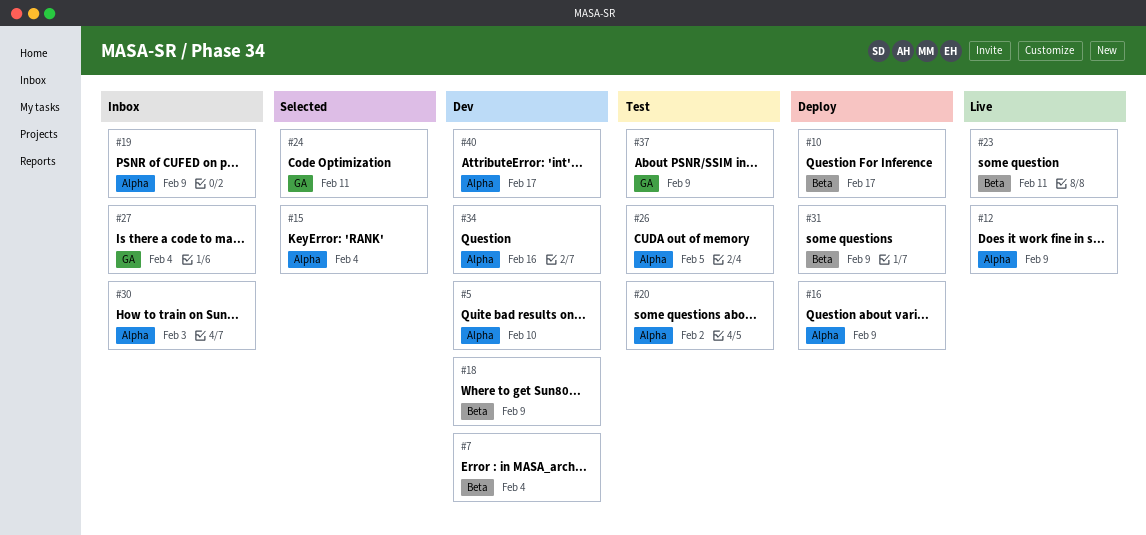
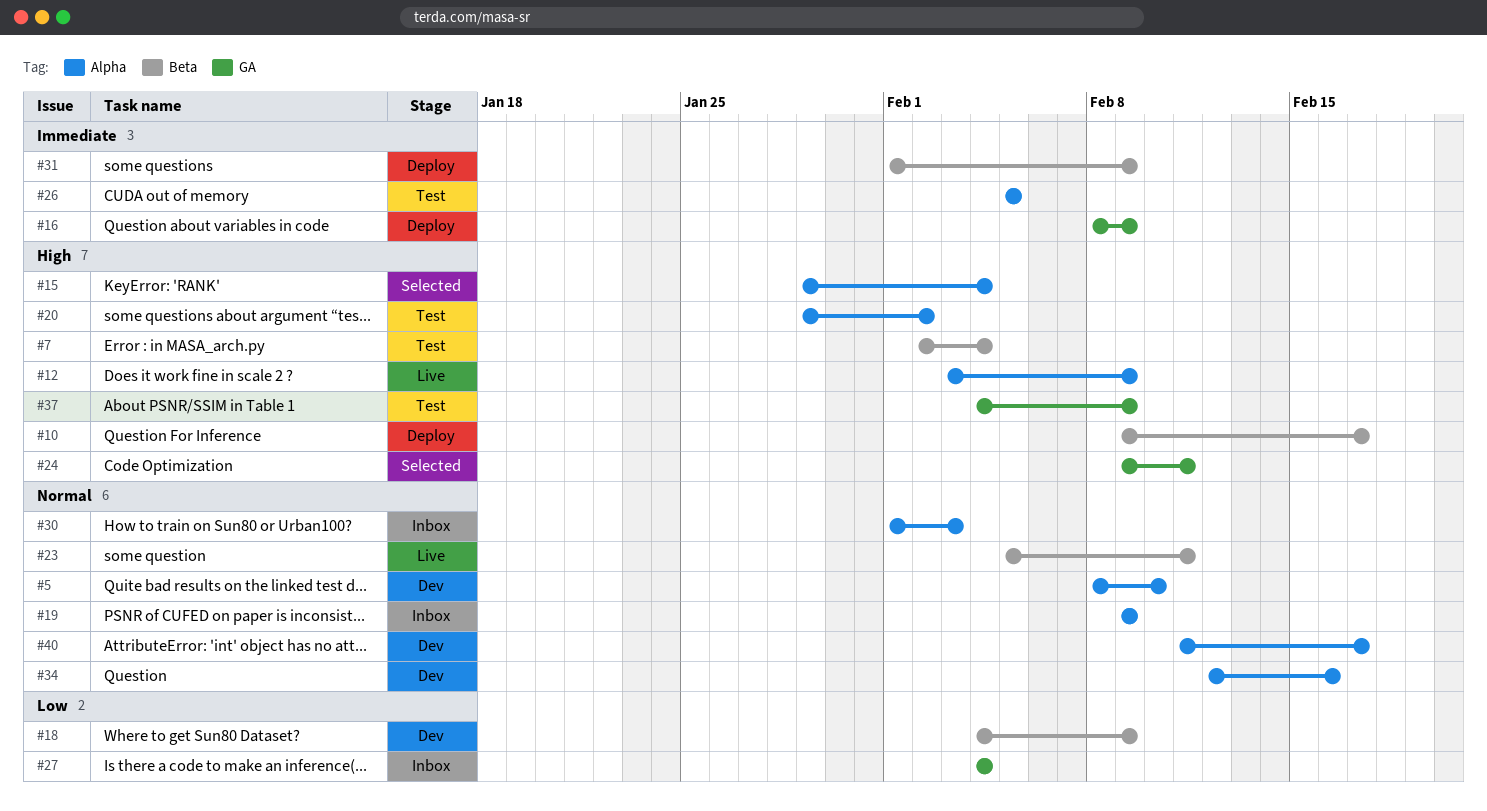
#7, status: Dev -> Test
#16, label: Alpha -> GA

